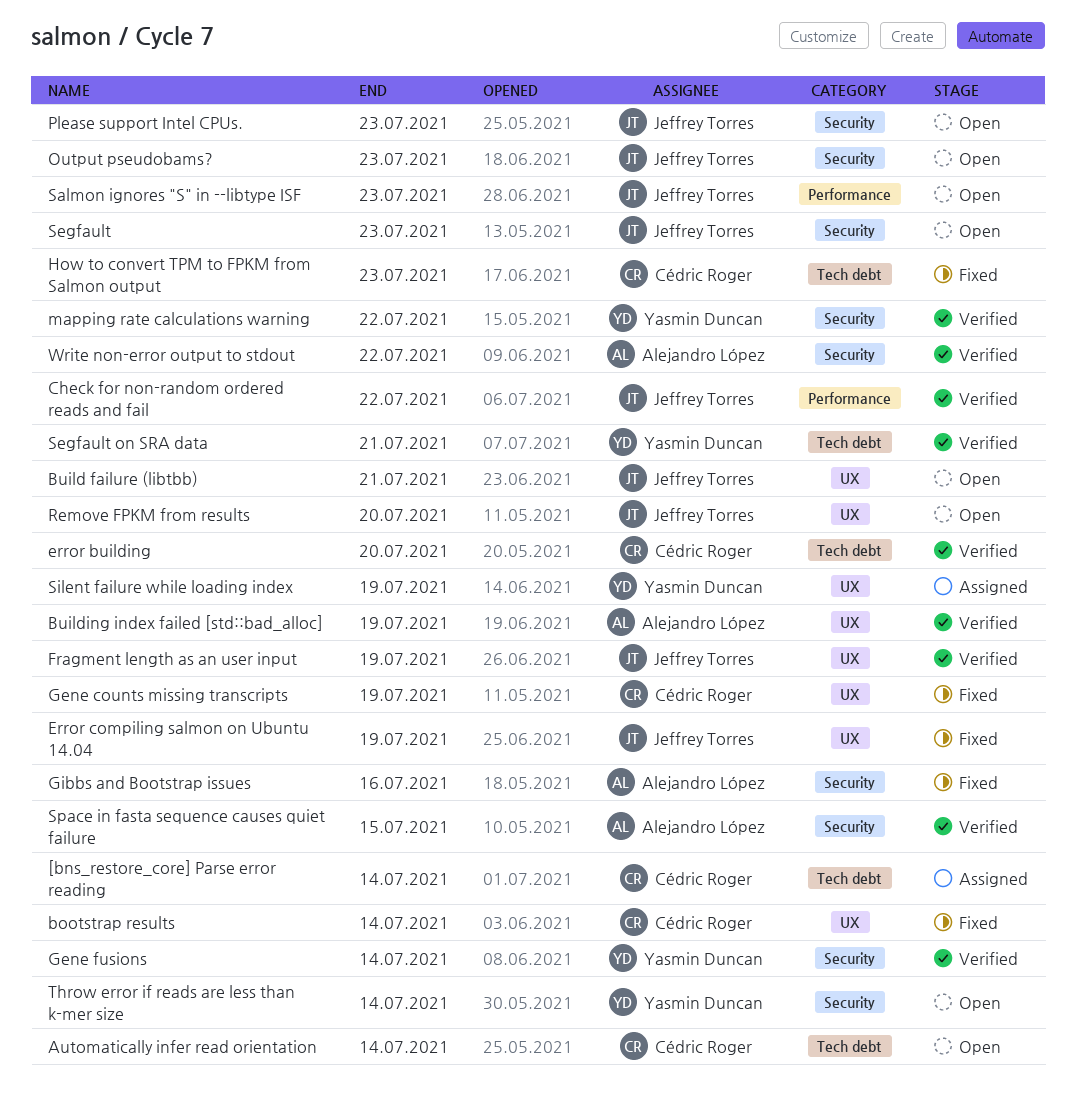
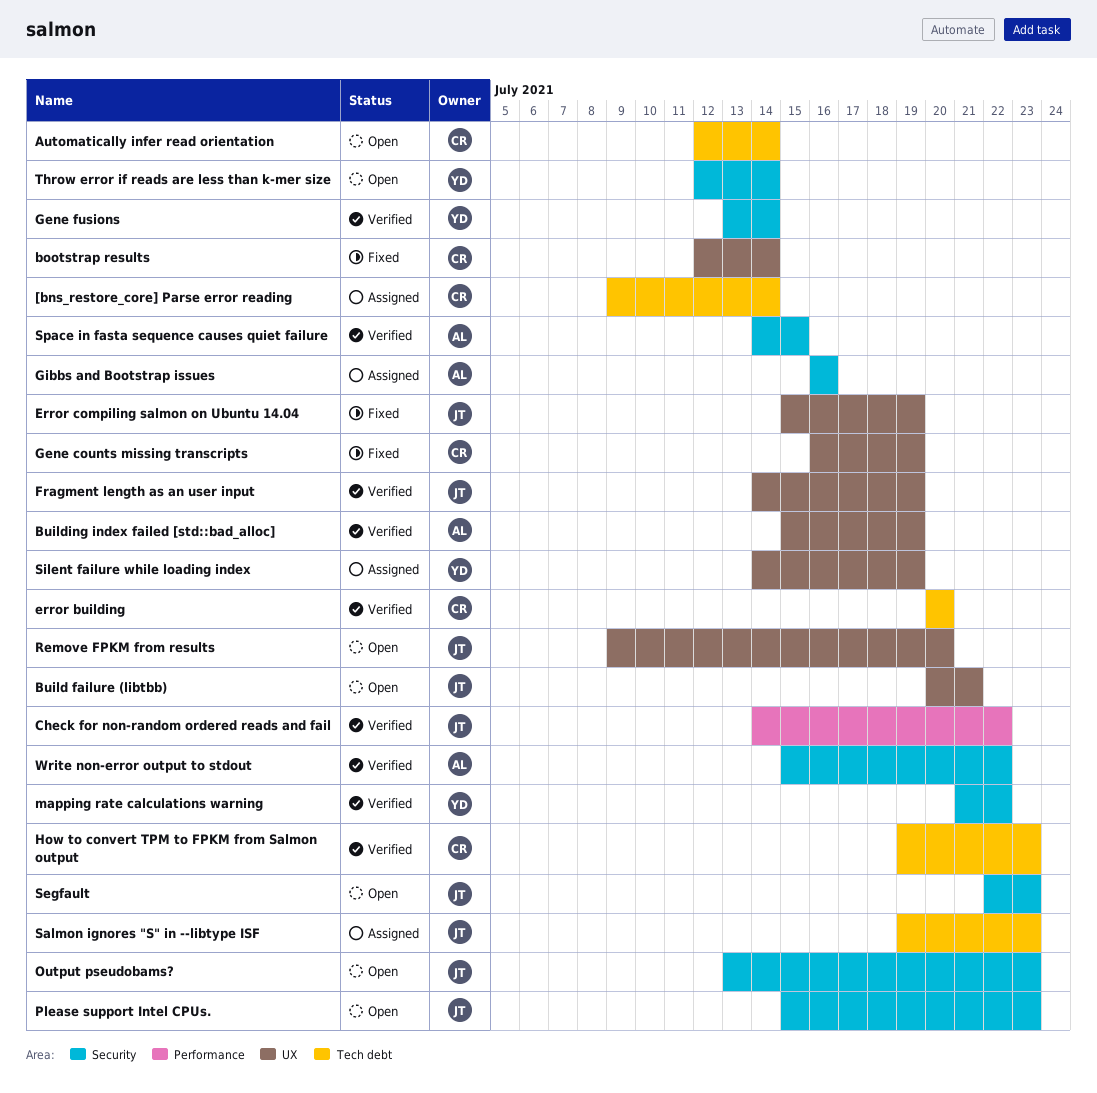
Gibbs and Bootstrap issues, status: Fixed -> Assigned
How to convert TPM to FPKM from Salmon output, status: Fixed -> Verified
Salmon ignores "S" in --libtype ISF, status: Open -> Assigned
Salmon ignores "S" in --libtype ISF, label: Performance -> Tech debt
Segfault on SRA data: present -> none

